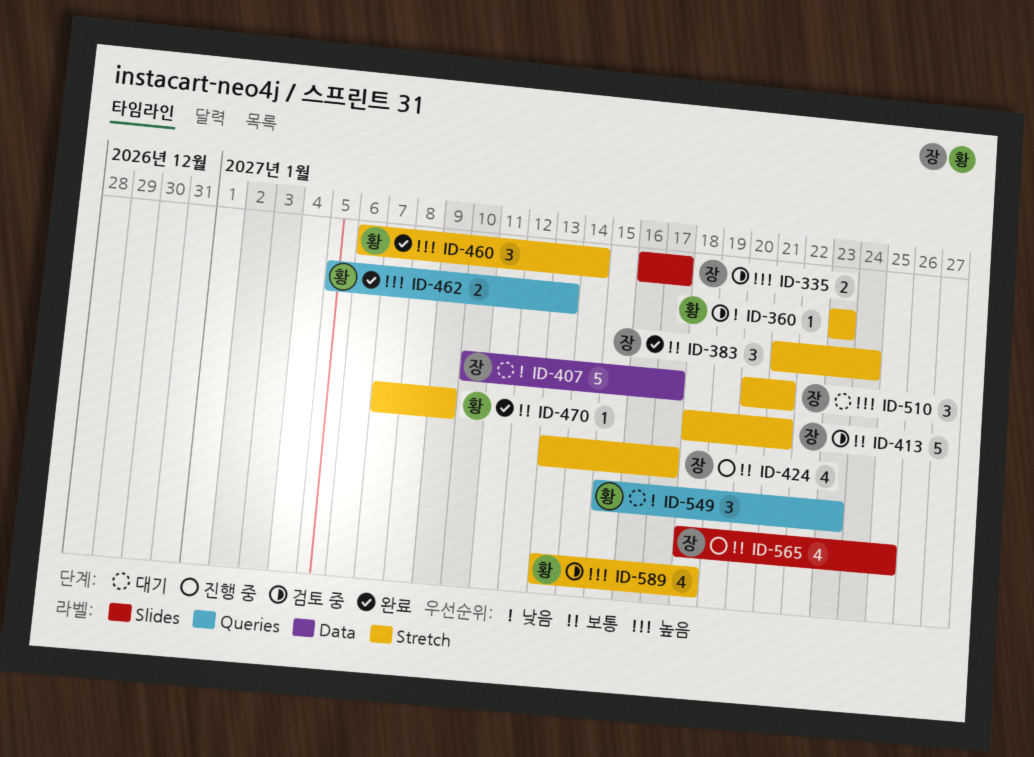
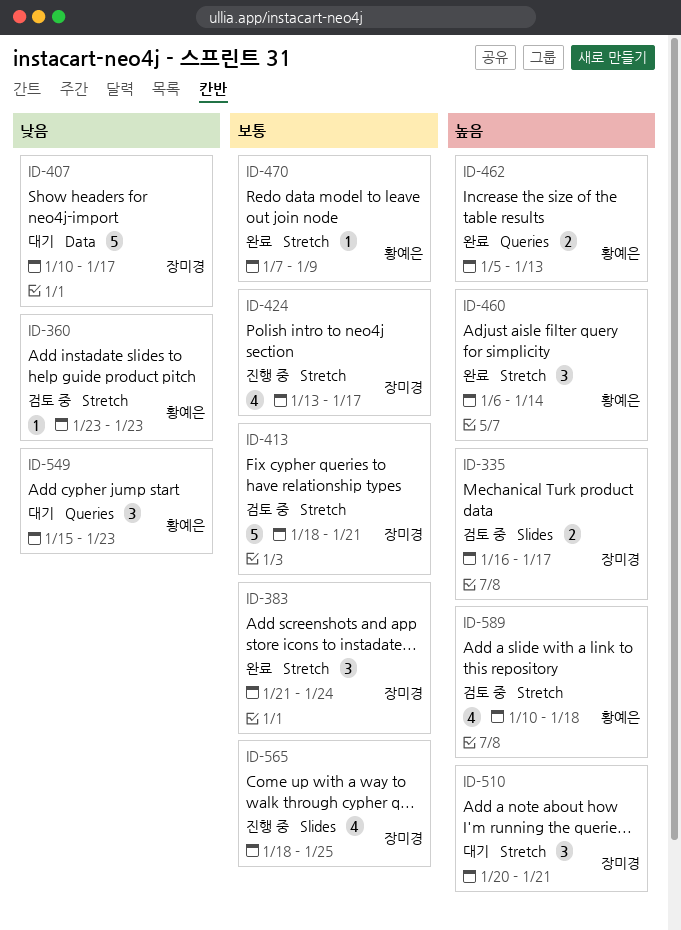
ID-589, start: Jan 13 -> Jan 10

